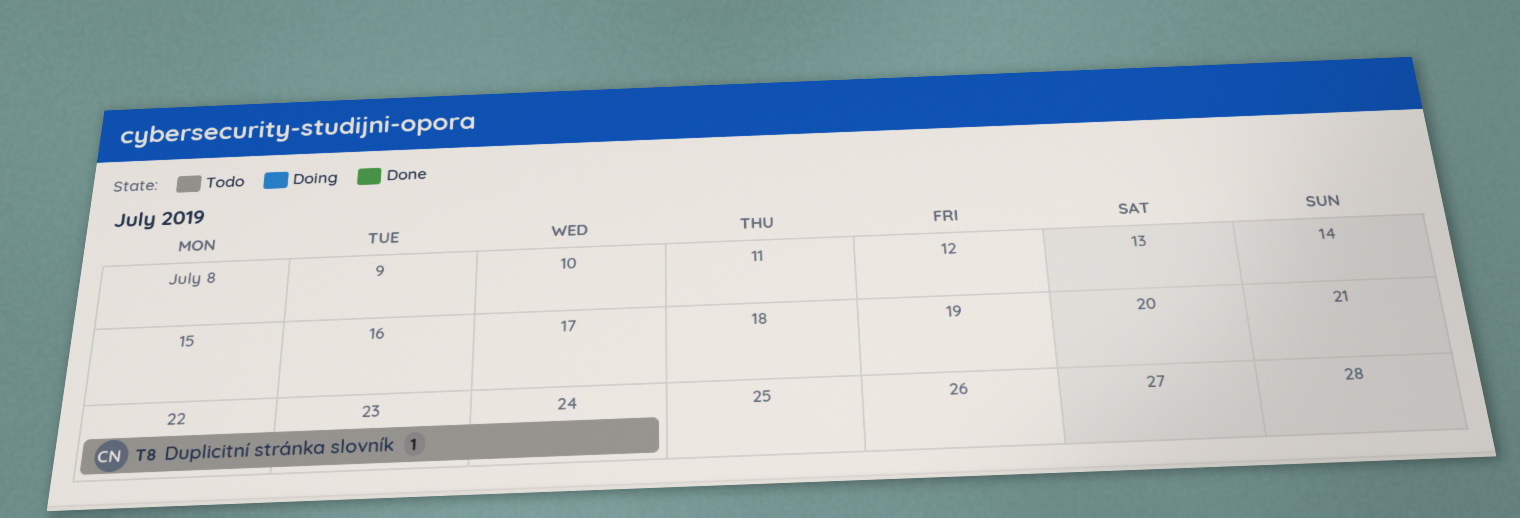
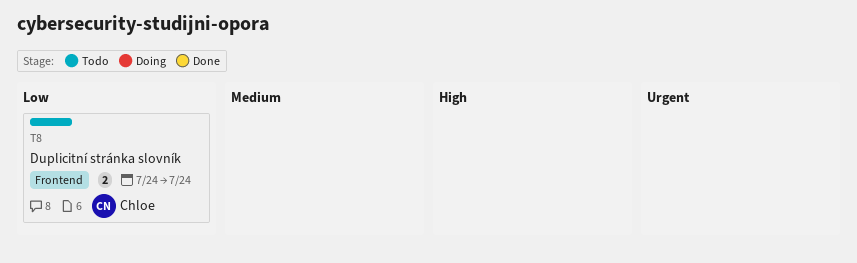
T8, estimate: 1 -> 2
T8, start: Jul 22 -> Jul 24

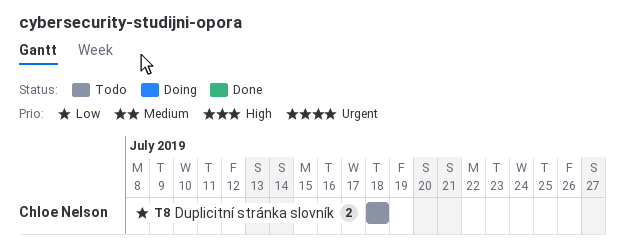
T8, start: Jul 24 -> Jul 18
T8, due: Jul 24 -> Jul 18

